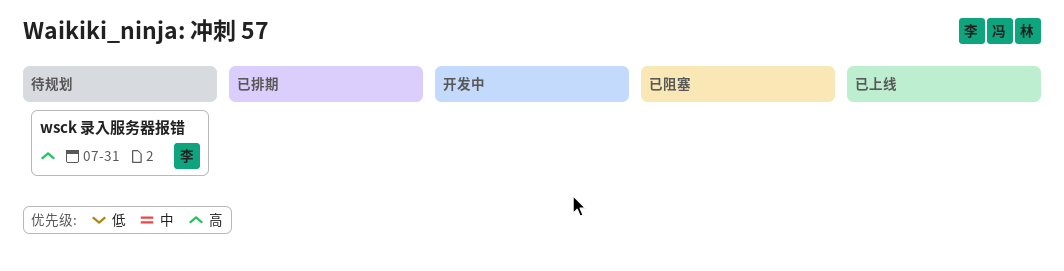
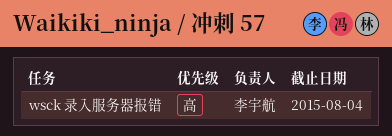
wsck 录入服务器报错, due: Jul 31 -> Aug 4

